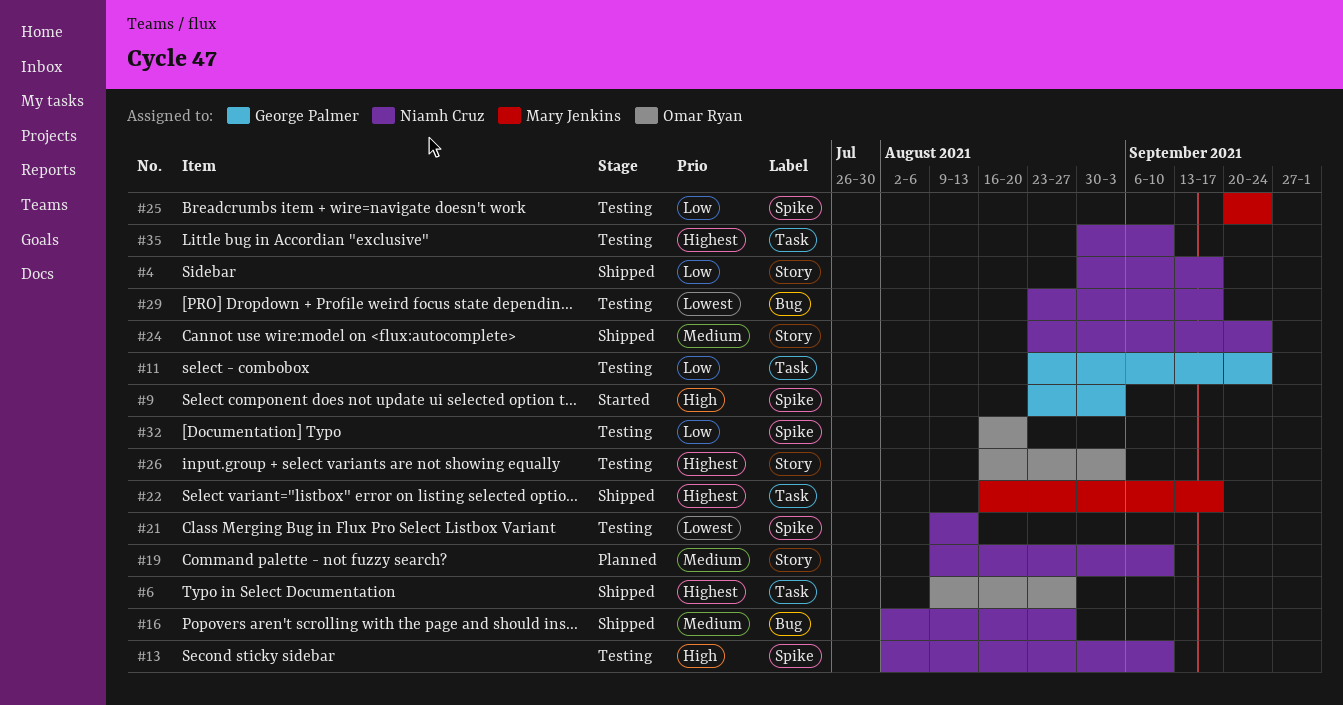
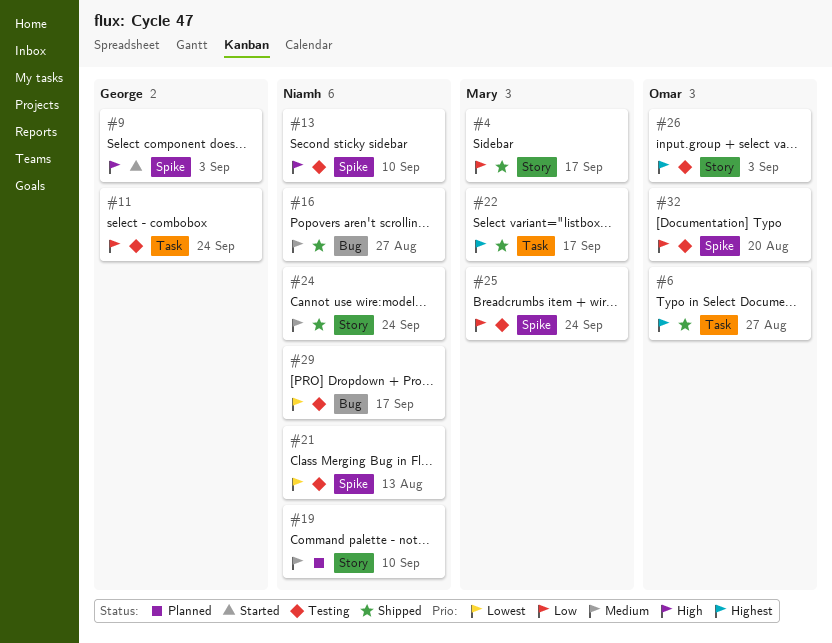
#4, owner: Niamh Cruz -> Mary Jenkins
#35: present -> none

